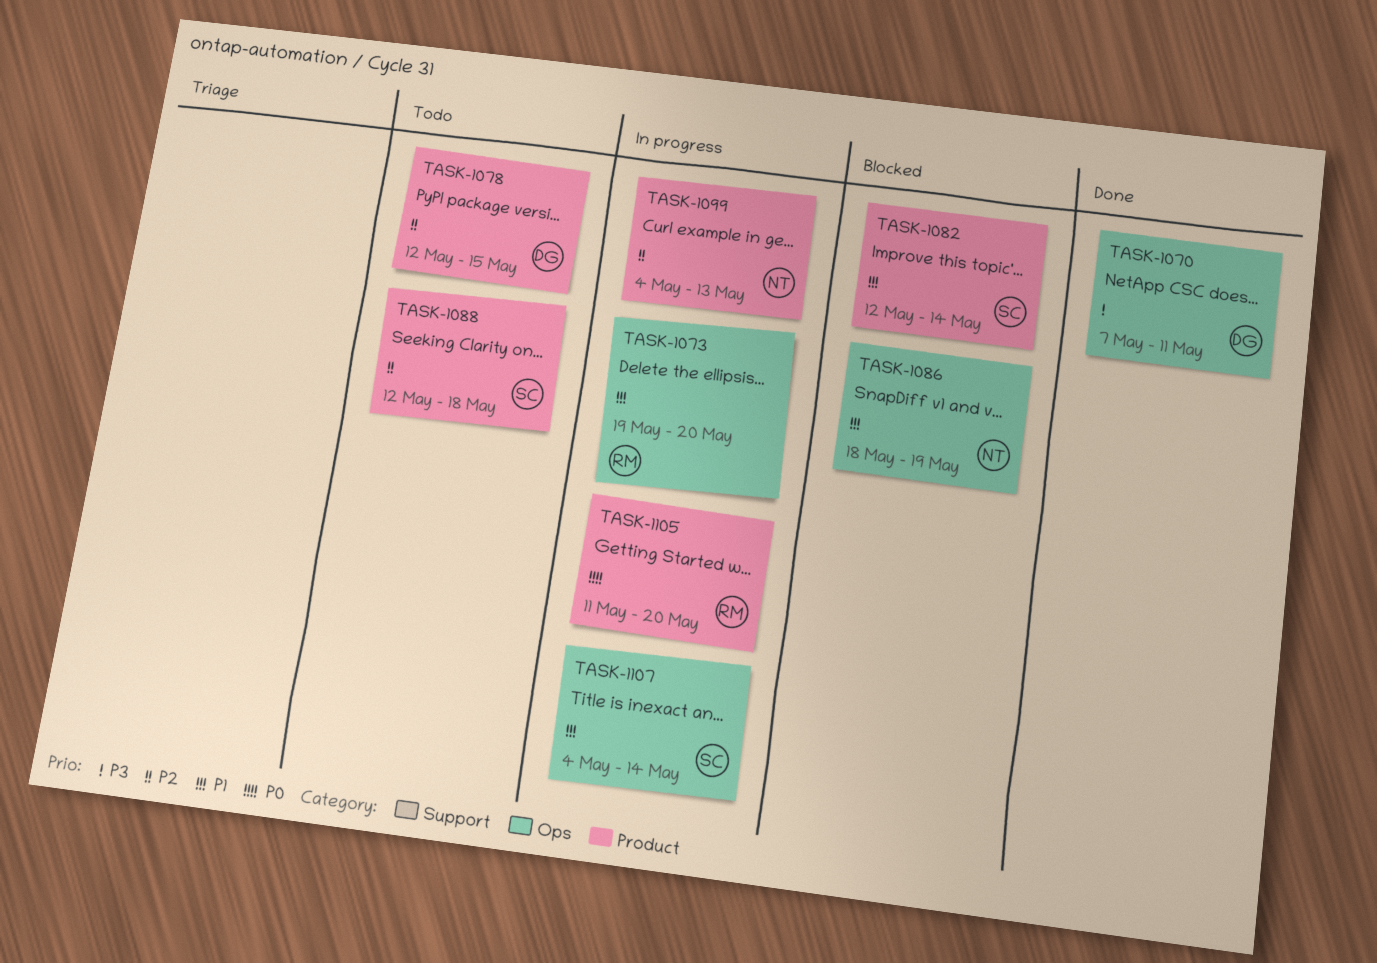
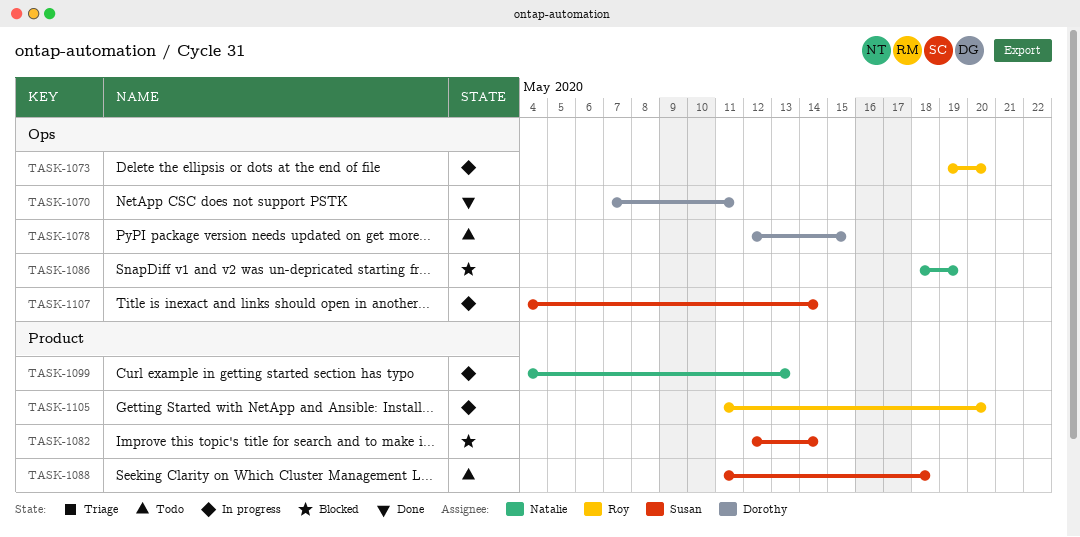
TASK-1078, label: Product -> Ops
TASK-1088, start: May 12 -> May 11

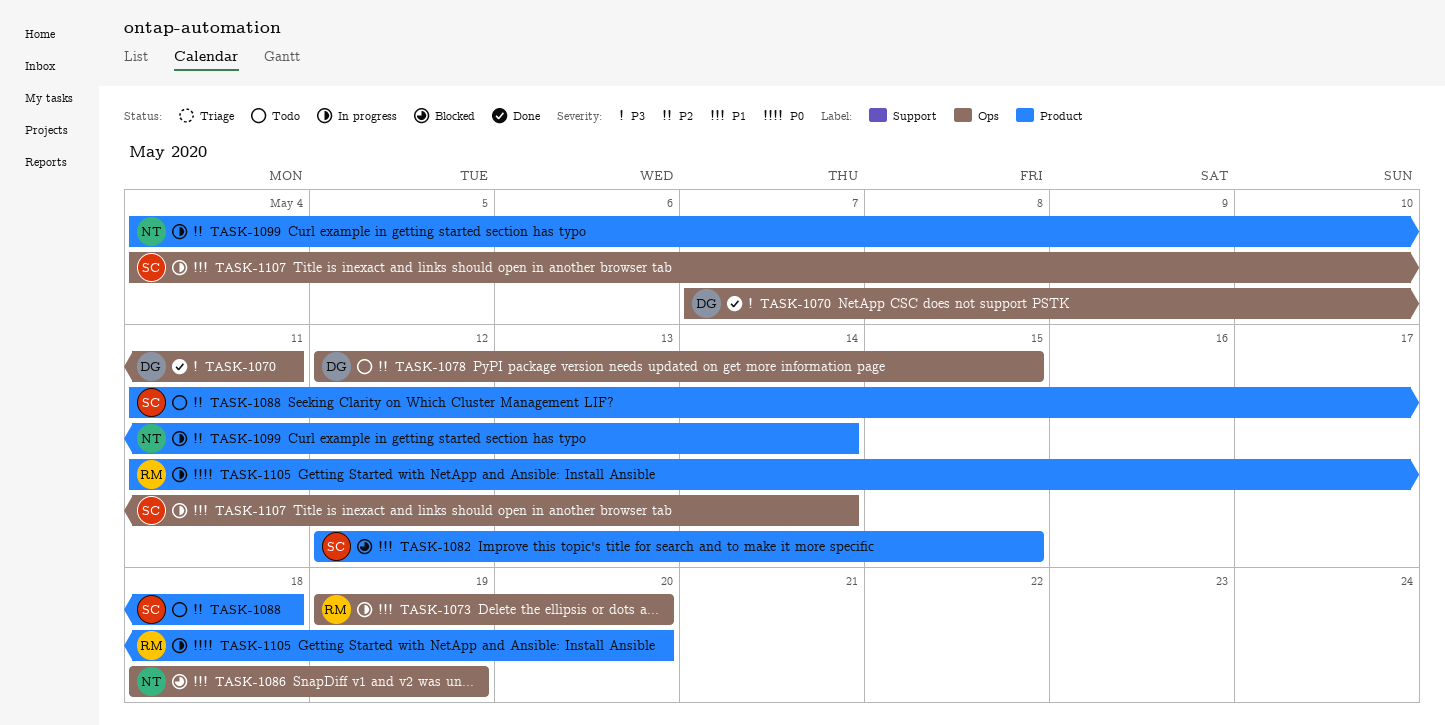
TASK-1082, due: May 14 -> May 15
TASK-1099, due: May 13 -> May 14

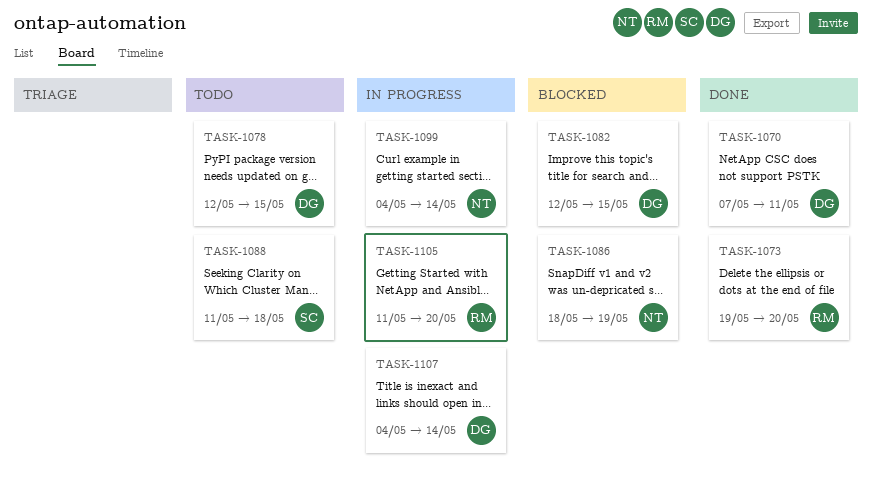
TASK-1073, status: In progress -> Done
TASK-1082, owner: SC -> DG
TASK-1107, owner: SC -> DG

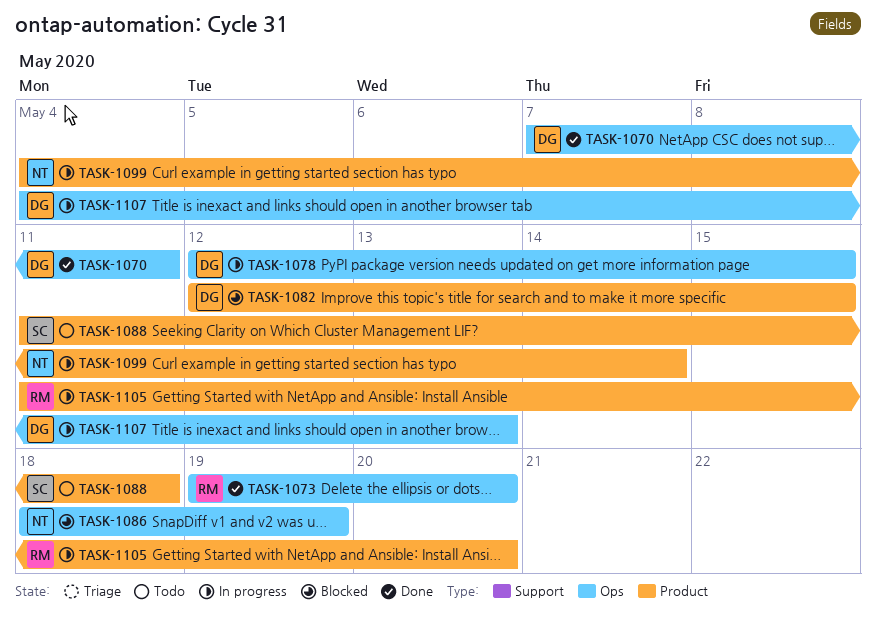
TASK-1078, status: Todo -> In progress
TASK-1107, due: May 14 -> May 13

